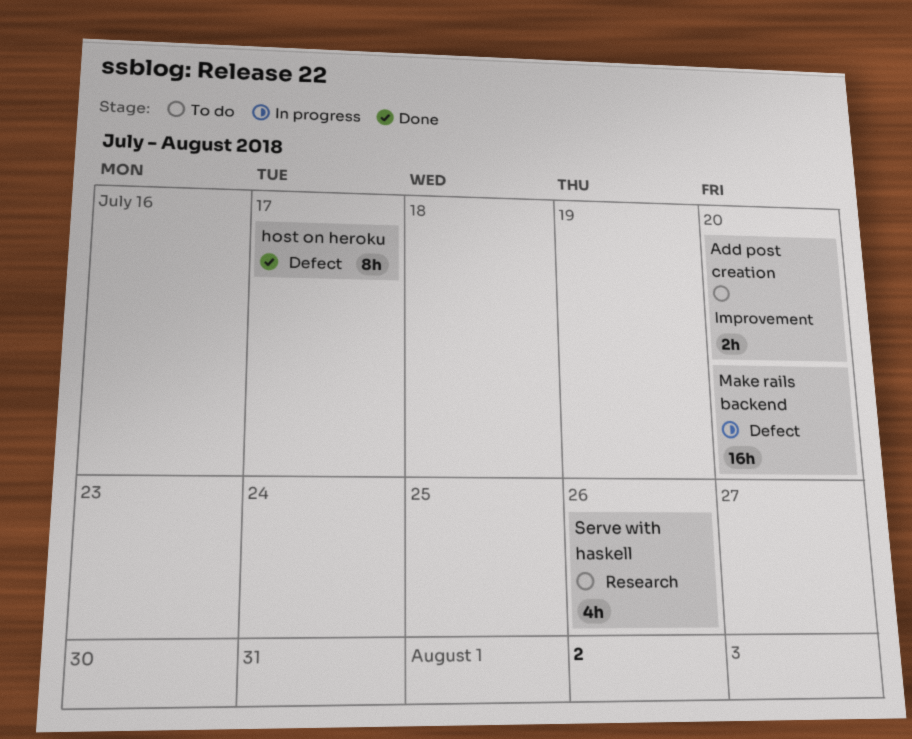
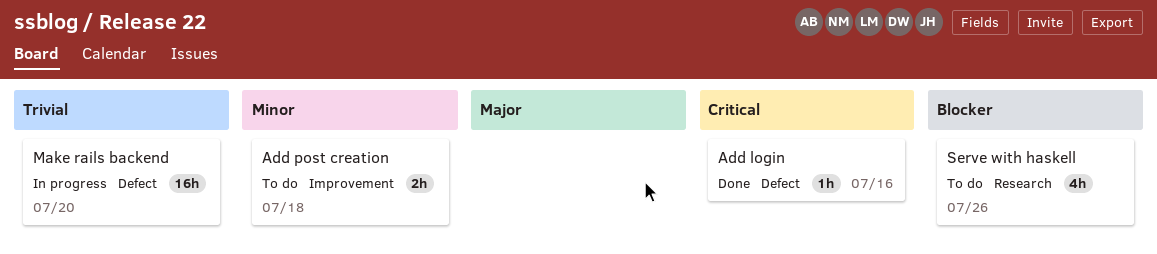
Add login: none -> present
Add post creation, due: Jul 20 -> Jul 18
host on heroku: present -> none

